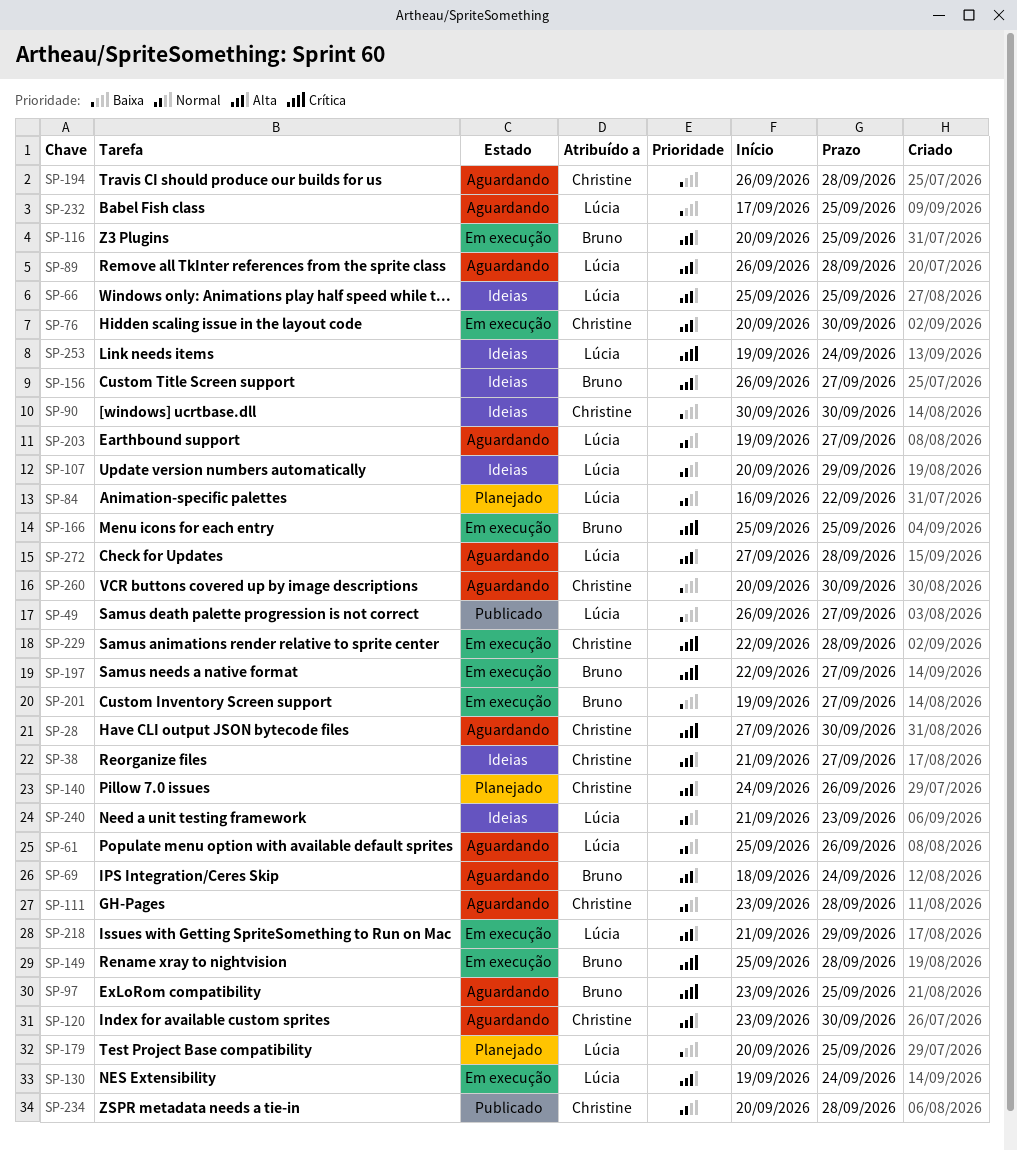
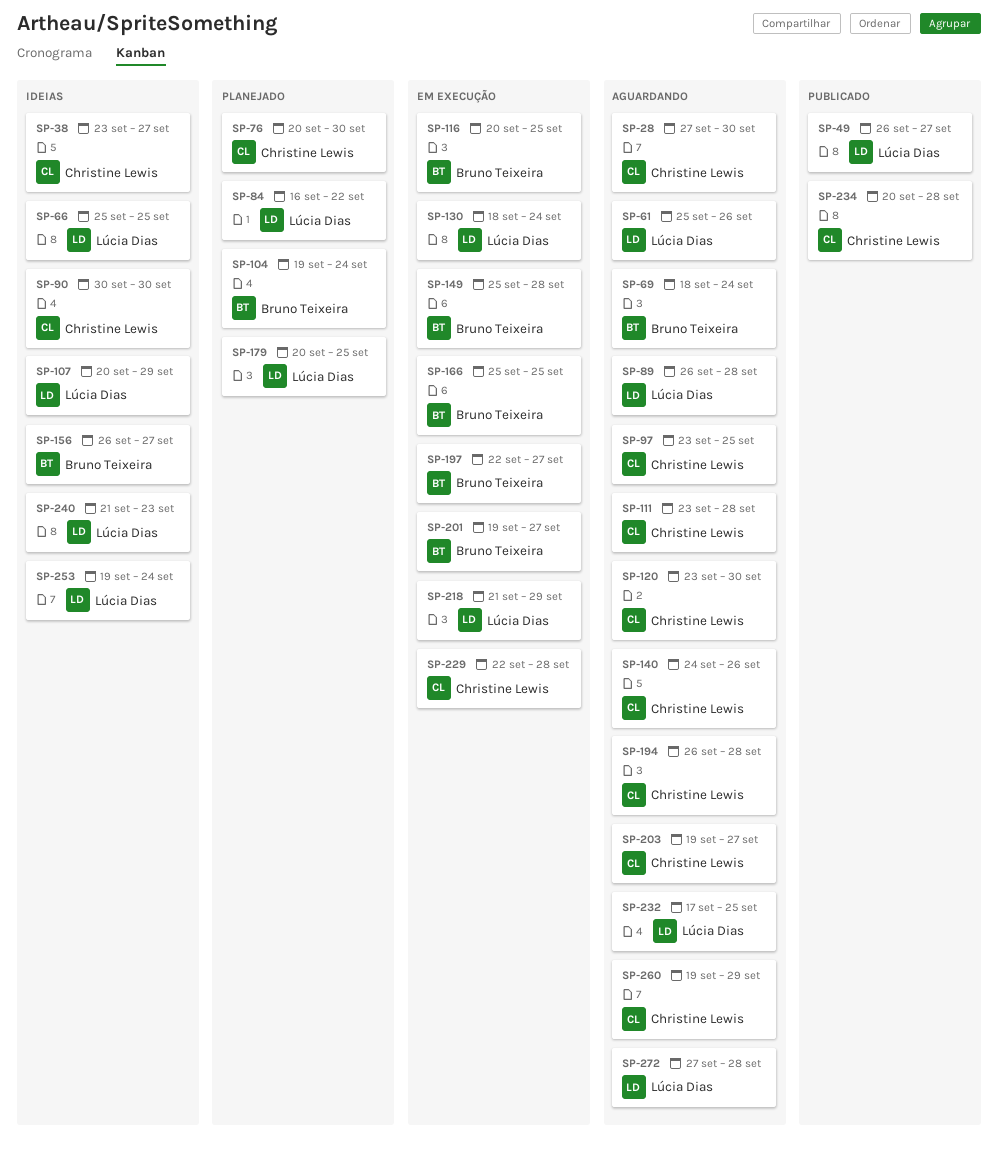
SP-38, start: Sep 21 -> Sep 23
SP-76, status: Em execução -> Planejado
SP-97, owner: Bruno Teixeira -> Christine Lewis
SP-104: none -> present
SP-130, start: Sep 19 -> Sep 18
SP-140, status: Planejado -> Aguardando
SP-203, owner: Lúcia Dias -> Christine Lewis
SP-260, start: Sep 20 -> Sep 19
SP-260, due: Sep 30 -> Sep 29

